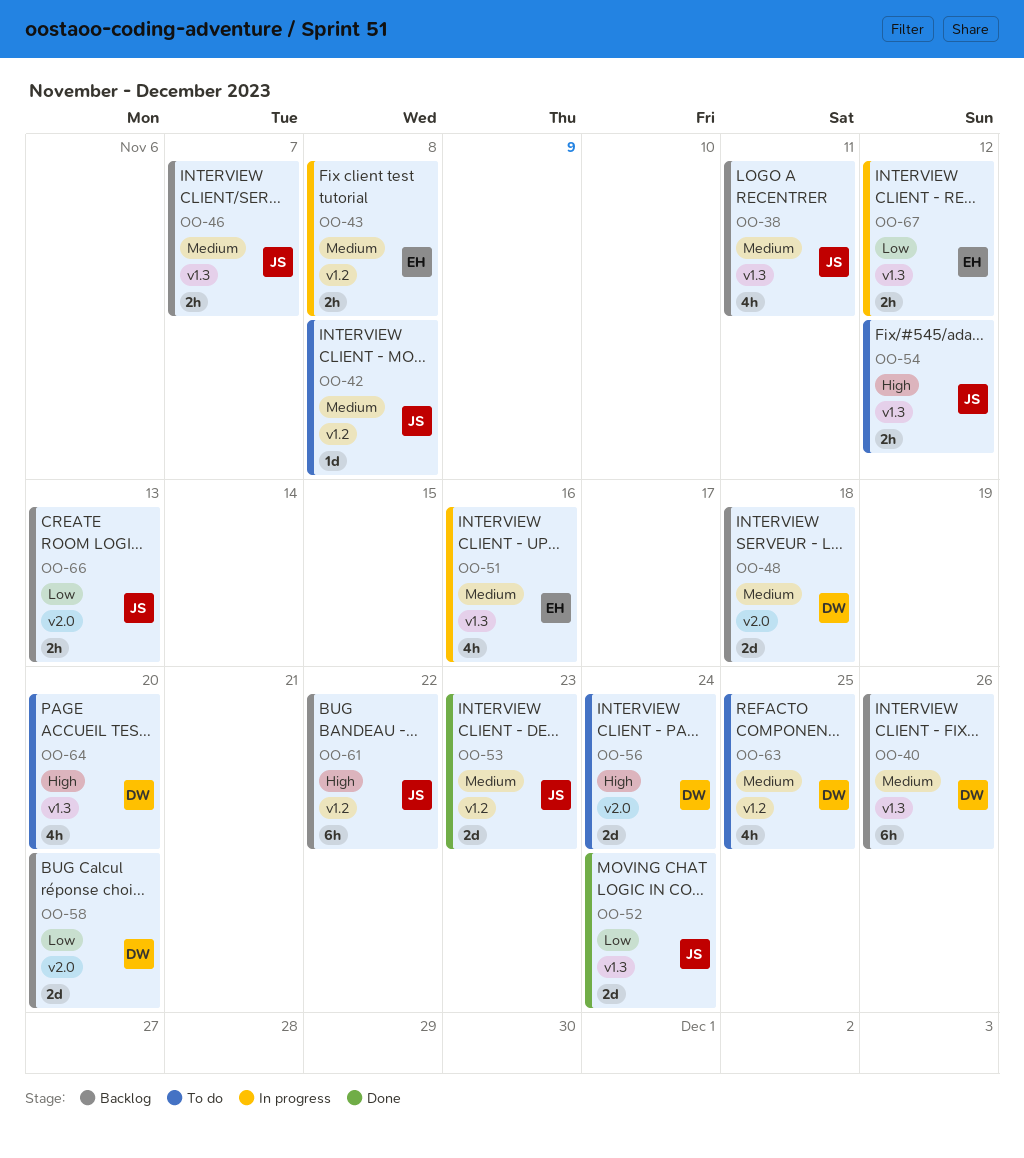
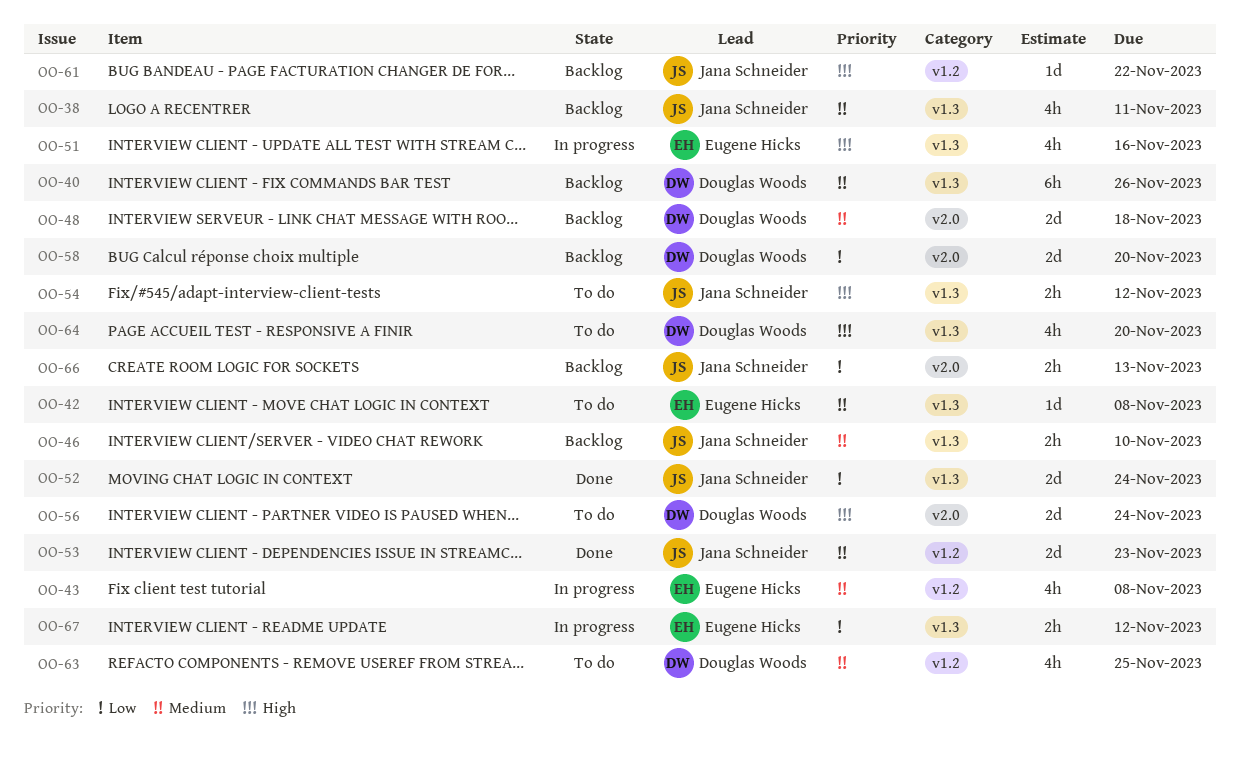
OO-42, owner: Jana Schneider -> Eugene Hicks
OO-42, label: v1.2 -> v1.3
OO-43, estimate: 2h -> 4h
OO-46, due: Nov 7 -> Nov 10
OO-51, priority: Medium -> High
OO-61, estimate: 6h -> 1d

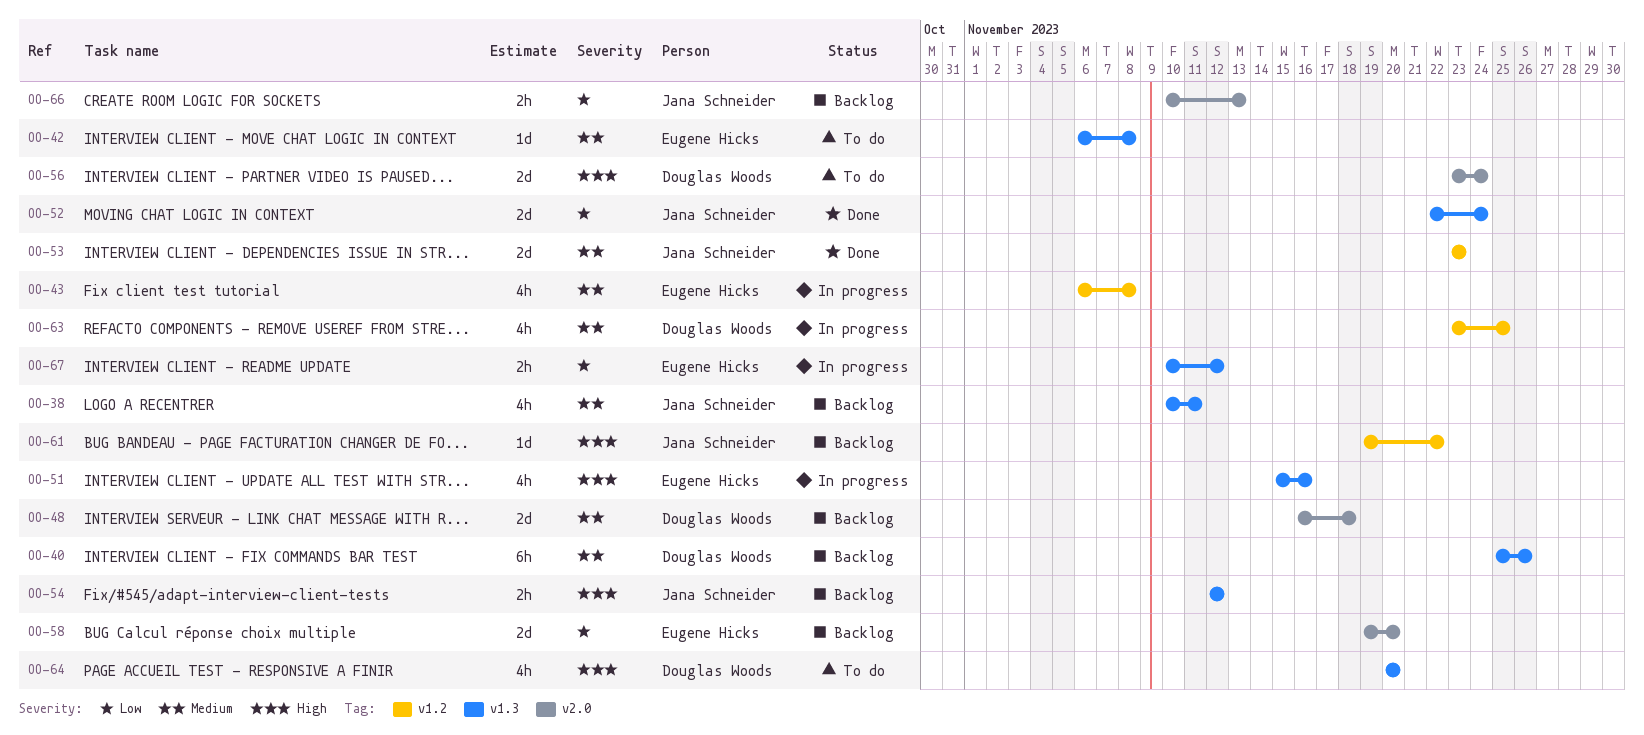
OO-46: present -> none
OO-54, status: To do -> Backlog
OO-58, owner: Douglas Woods -> Eugene Hicks
OO-63, status: To do -> In progress

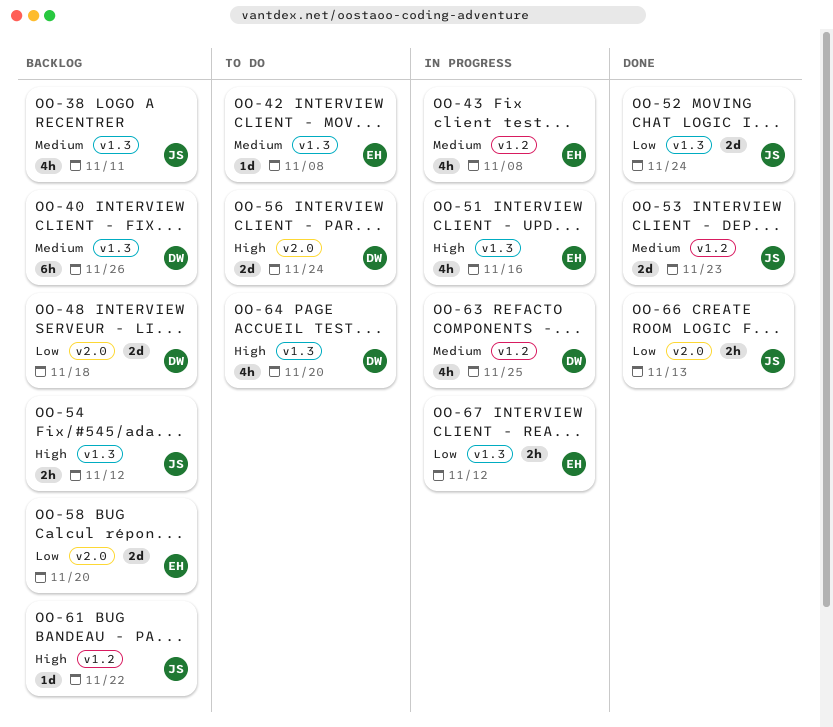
OO-48, priority: Medium -> Low
OO-66, status: Backlog -> Done

